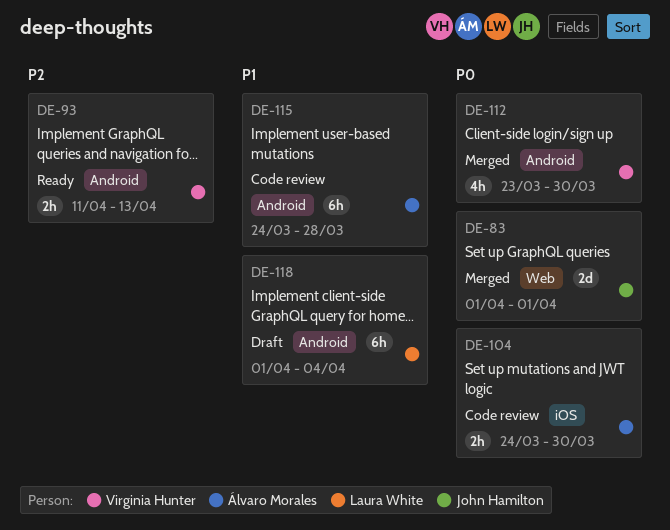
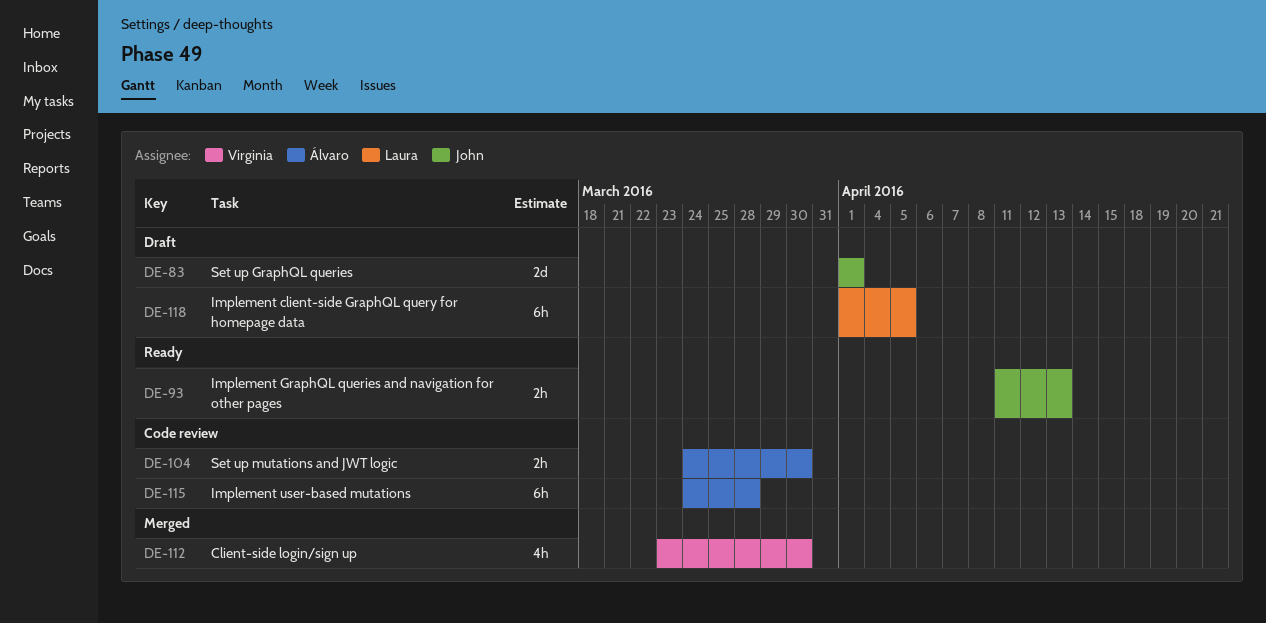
DE-83, status: Merged -> Draft
DE-93, owner: Virginia Hunter -> John Hamilton
DE-118, due: Apr 4 -> Apr 5

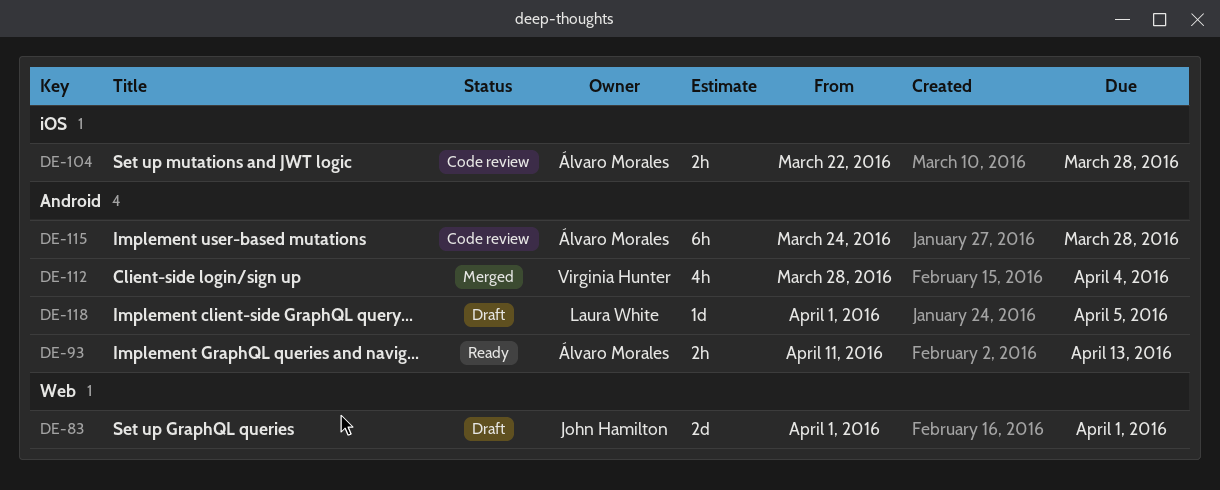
DE-93, owner: John Hamilton -> Álvaro Morales
DE-104, start: Mar 24 -> Mar 22
DE-104, due: Mar 30 -> Mar 28
DE-112, start: Mar 23 -> Mar 28
DE-112, due: Mar 30 -> Apr 4
DE-118, estimate: 6h -> 1d

